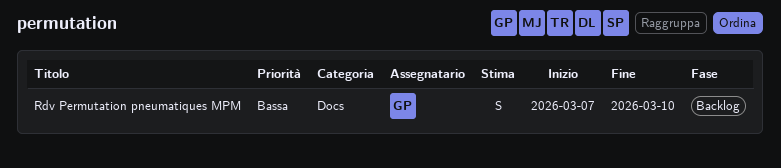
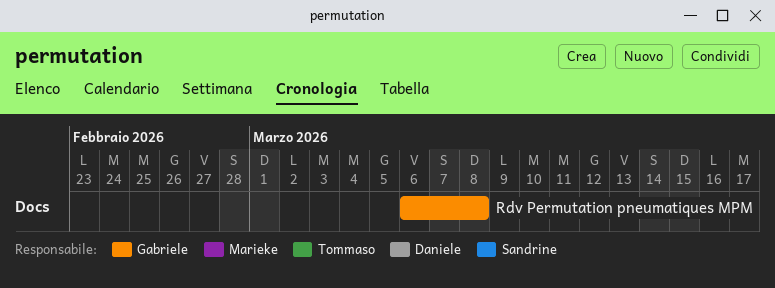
Rdv Permutation pneumatiques MPM, start: Mar 7 -> Mar 6
Rdv Permutation pneumatiques MPM, due: Mar 10 -> Mar 8

